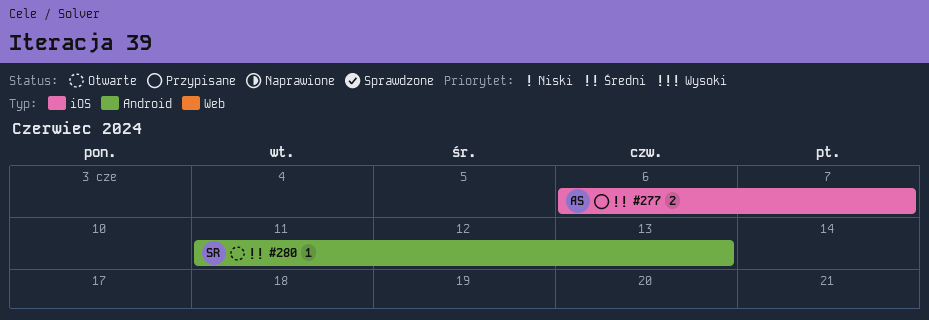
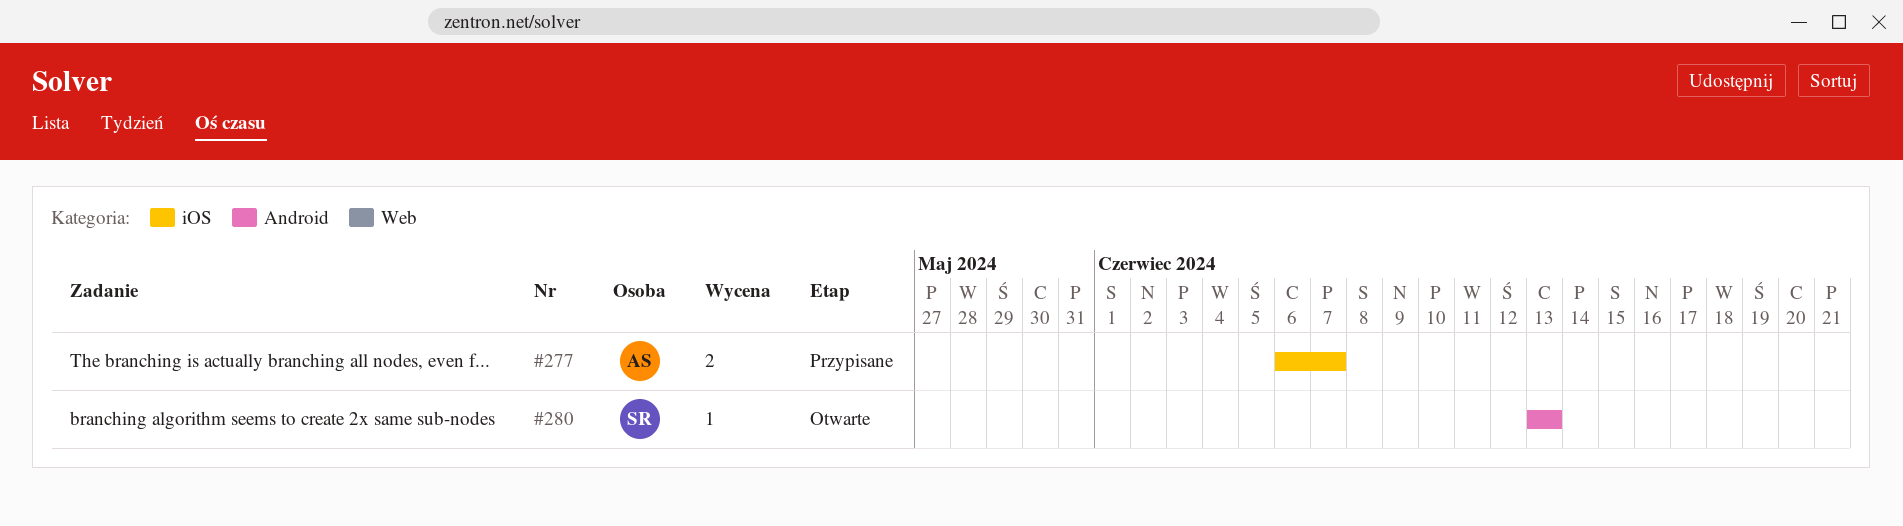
#280, start: Jun 11 -> Jun 13

